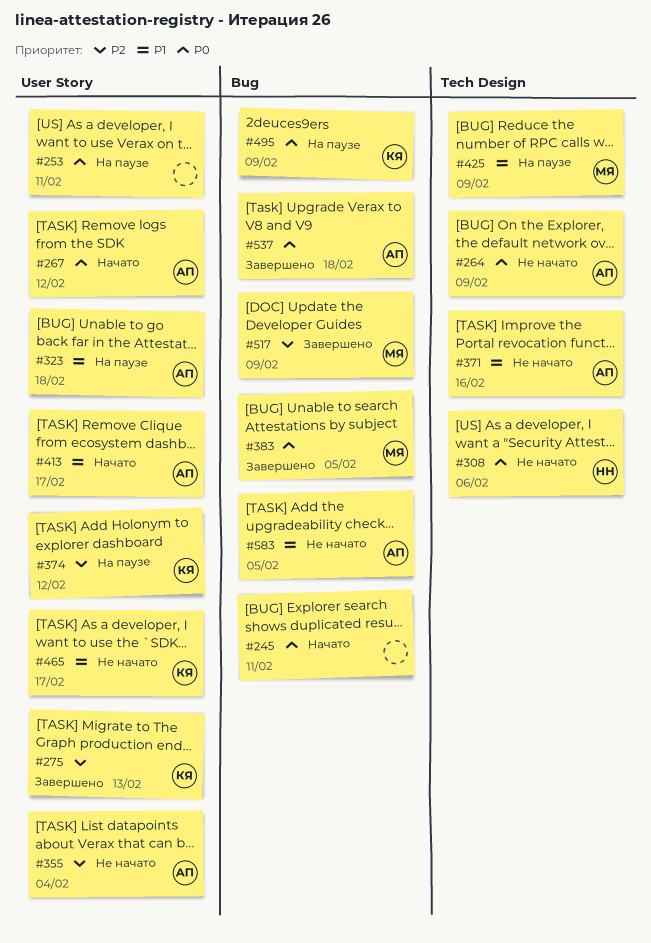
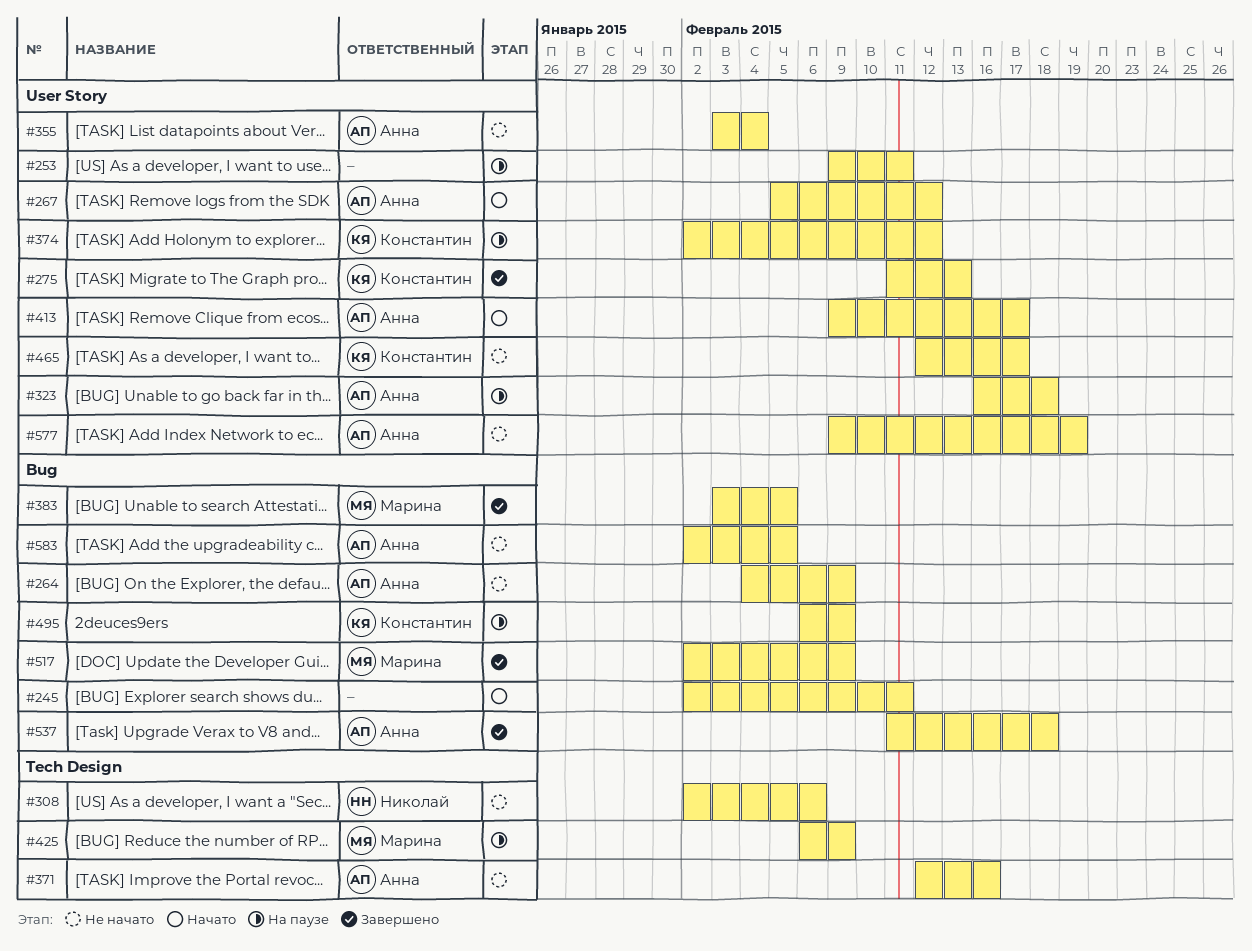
#264, label: Tech Design -> Bug
#577: none -> present

